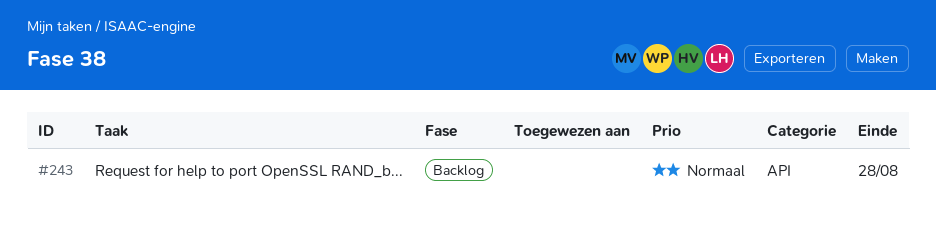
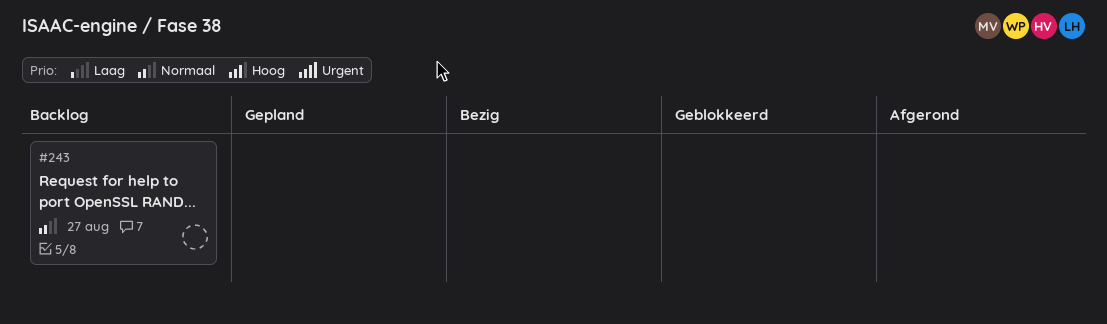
#243, due: Aug 28 -> Aug 27

